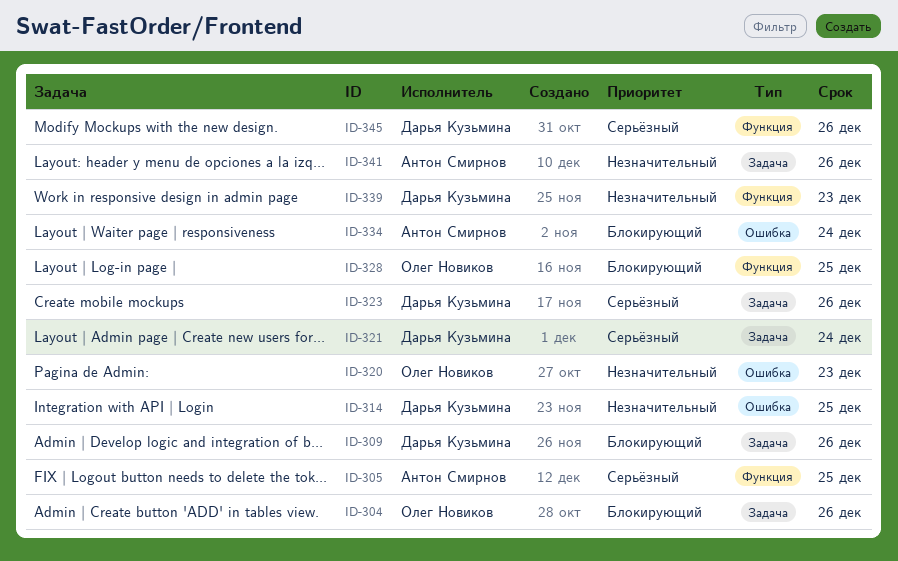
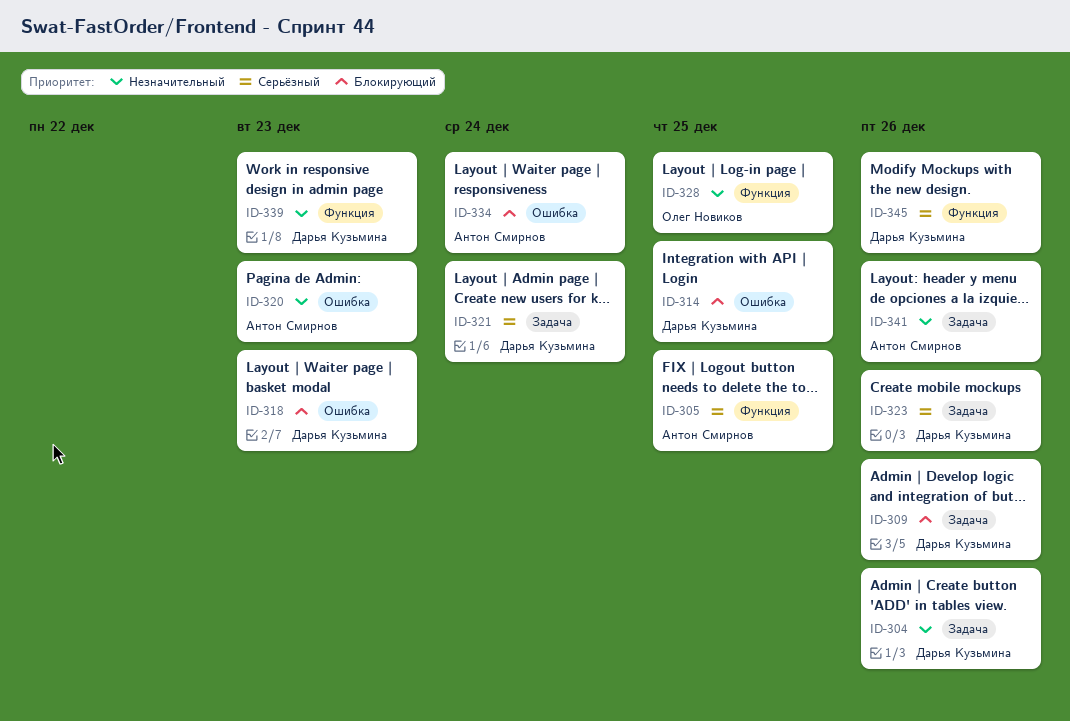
ID-304, owner: Олег Новиков -> Дарья Кузьмина
ID-304, priority: Блокирующий -> Незначительный
ID-314, priority: Незначительный -> Блокирующий
ID-318: none -> present
ID-320, owner: Олег Новиков -> Антон Смирнов
ID-328, priority: Блокирующий -> Незначительный

